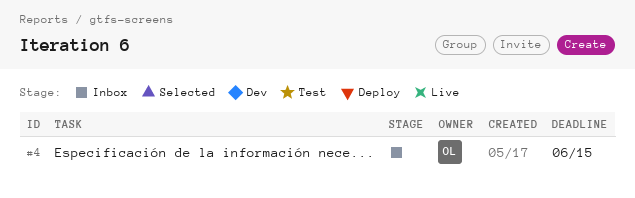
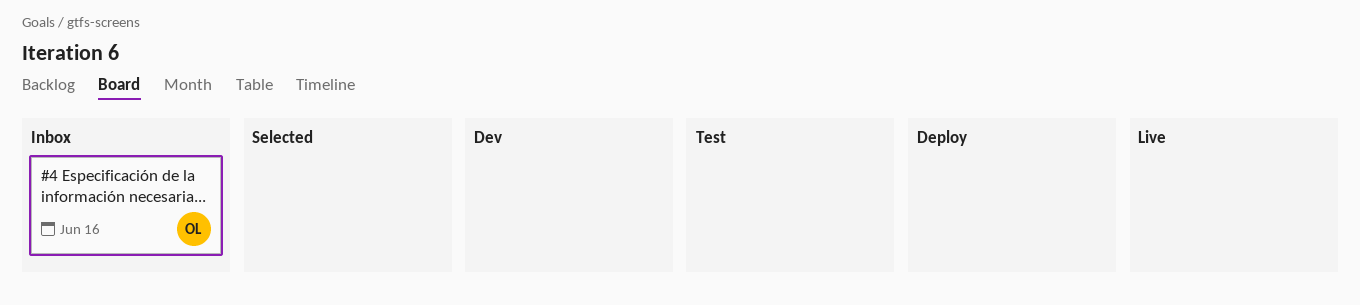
#4, due: Jun 15 -> Jun 16

